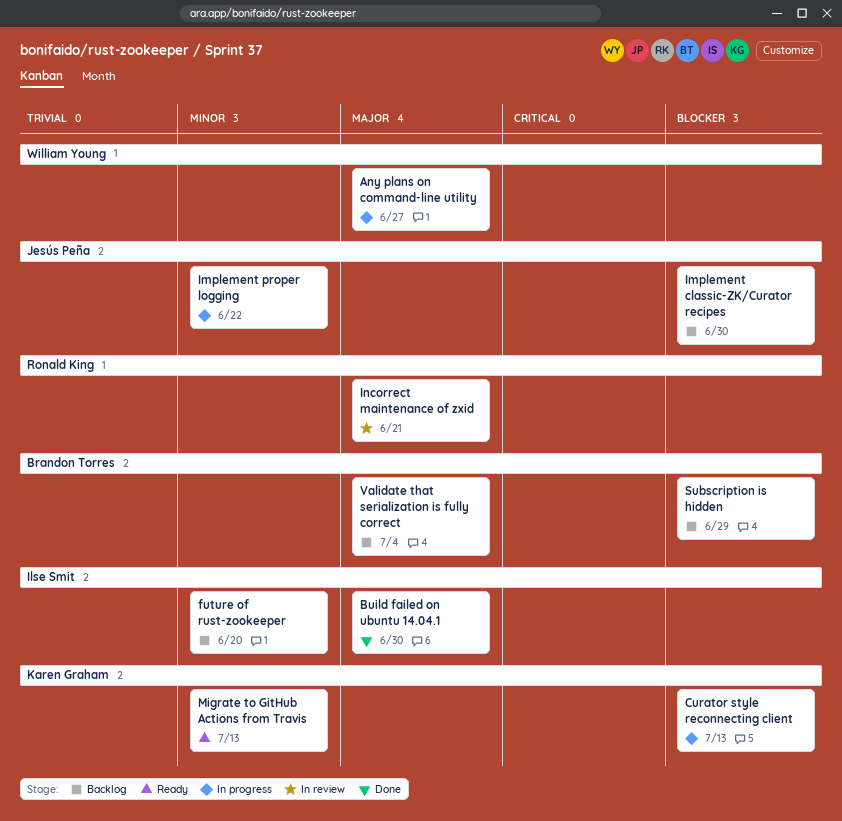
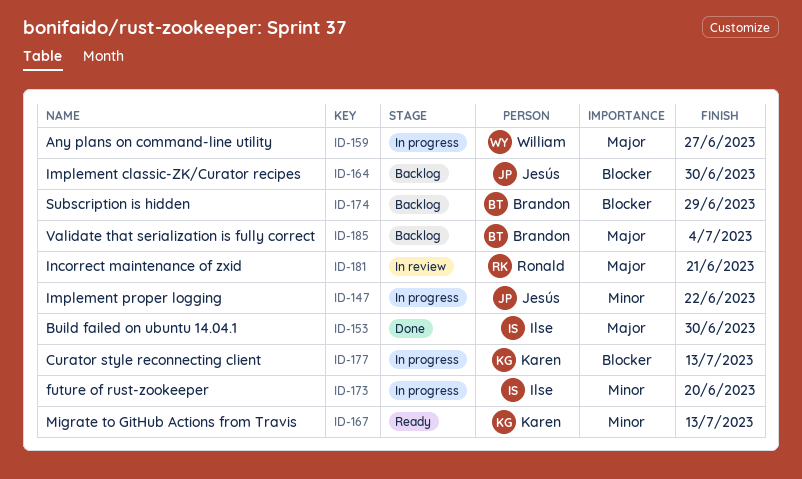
future of rust-zookeeper, status: Backlog -> In progress

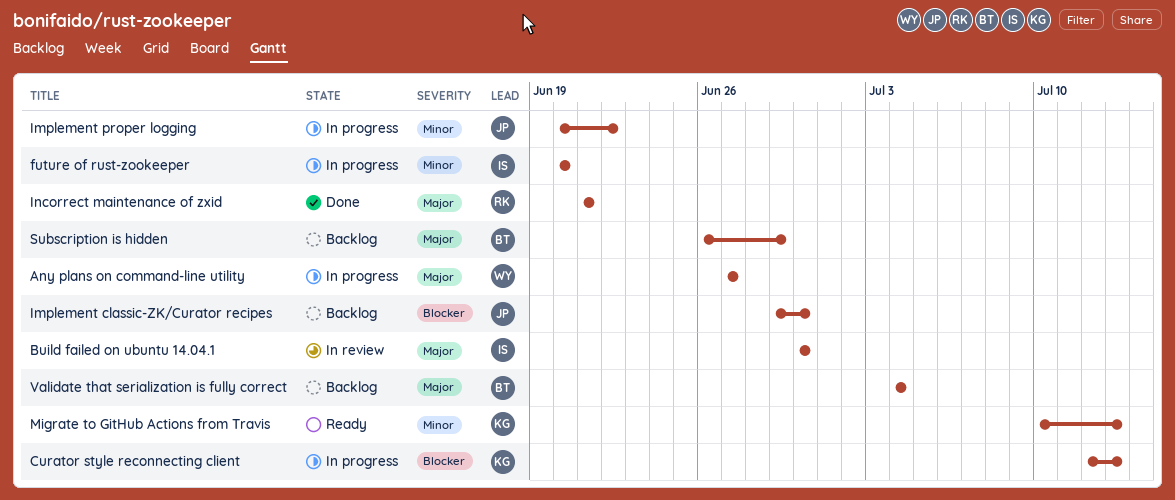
Build failed on ubuntu 14.04.1, status: Done -> In review
Incorrect maintenance of zxid, status: In review -> Done
Subscription is hidden, priority: Blocker -> Major

